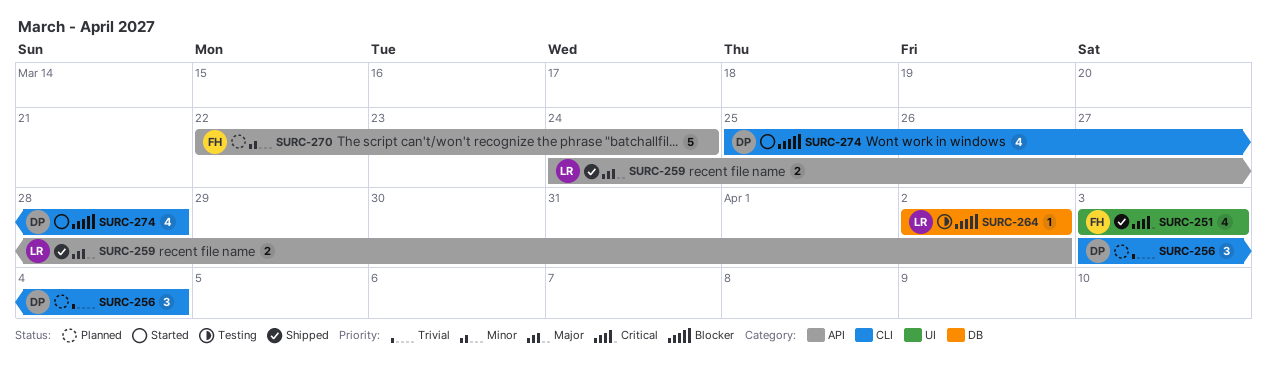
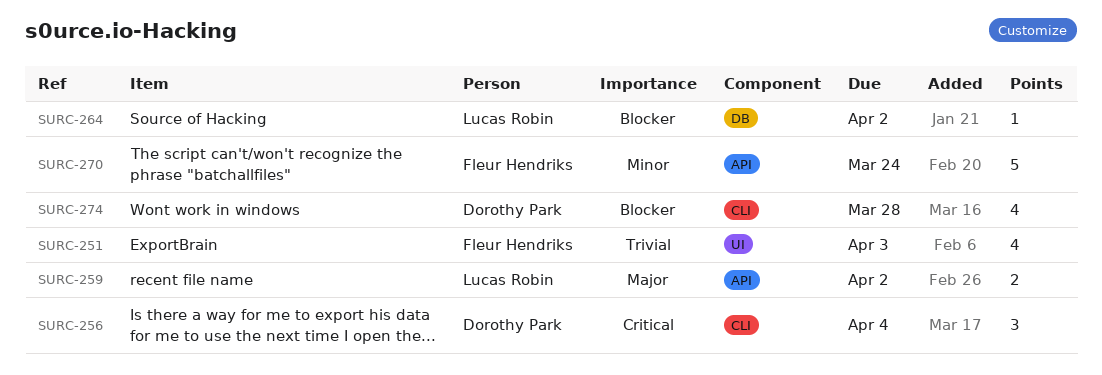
SURC-251, priority: Critical -> Trivial
SURC-256, priority: Trivial -> Critical

